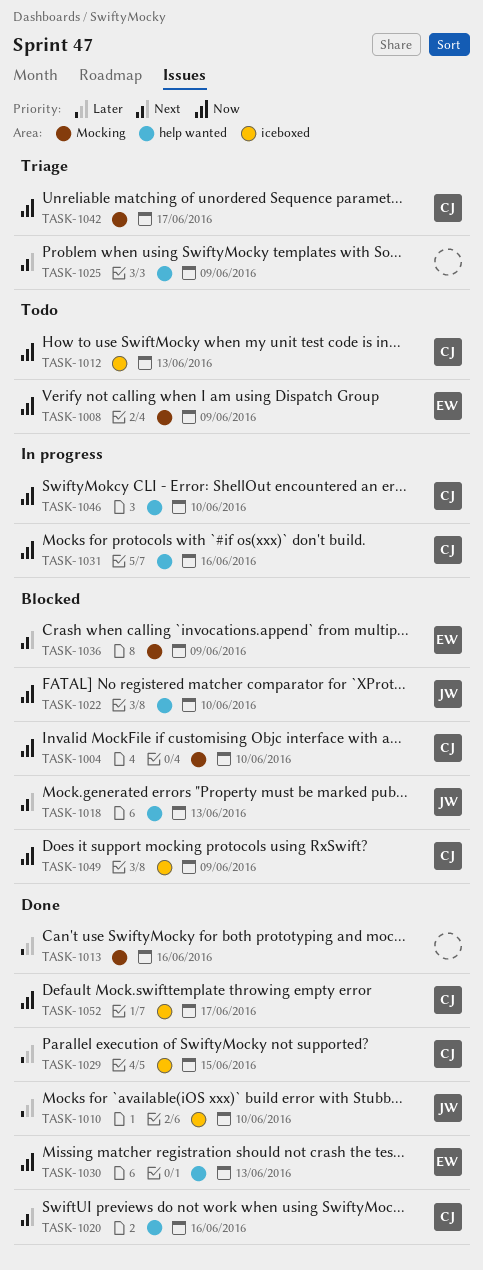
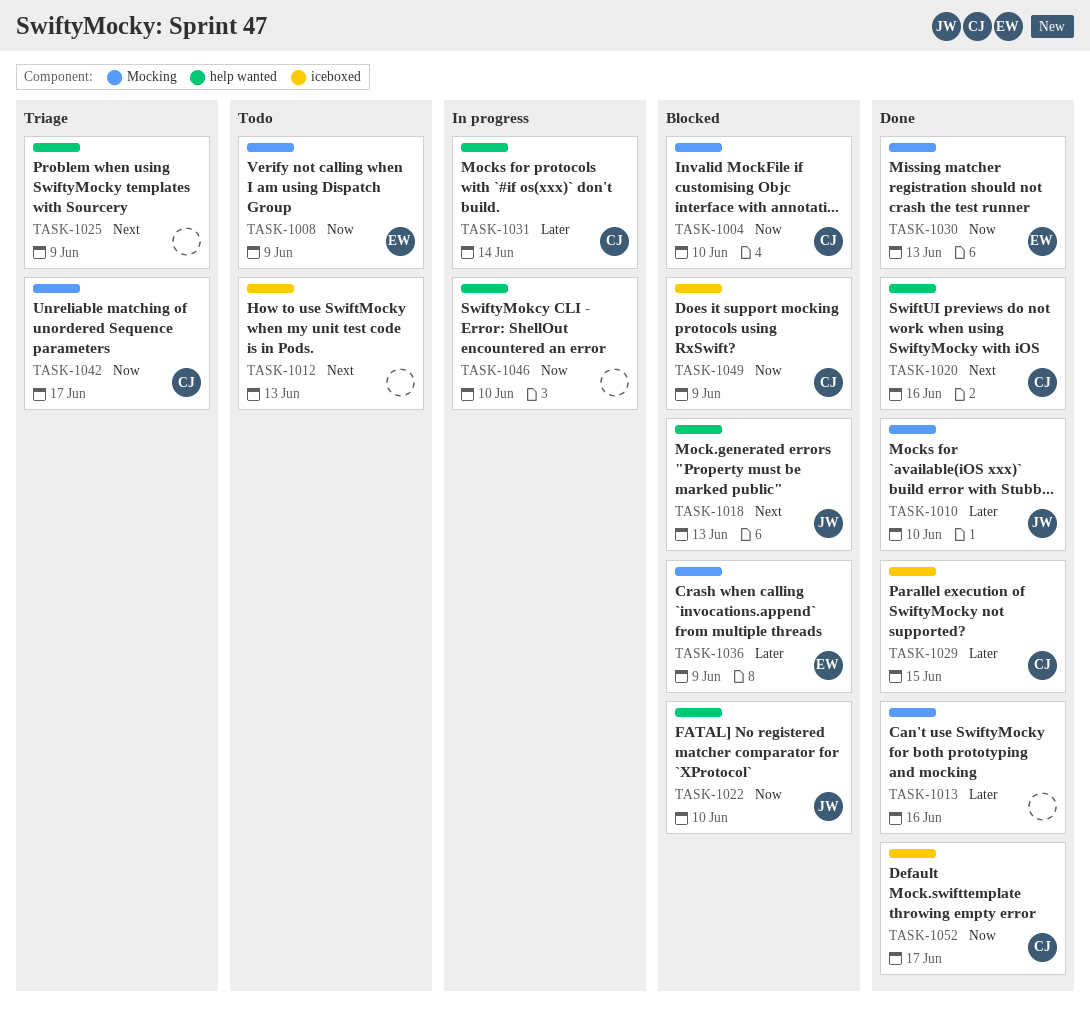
TASK-1010, label: iceboxed -> Mocking
TASK-1012, owner: CJ -> none
TASK-1012, priority: Now -> Next
TASK-1030, label: help wanted -> Mocking
TASK-1031, priority: Now -> Later
TASK-1031, due: Jun 16 -> Jun 14
TASK-1036, priority: Next -> Later
TASK-1046, owner: CJ -> none

